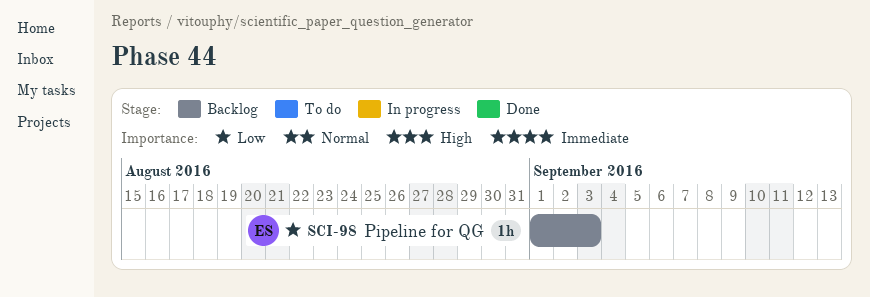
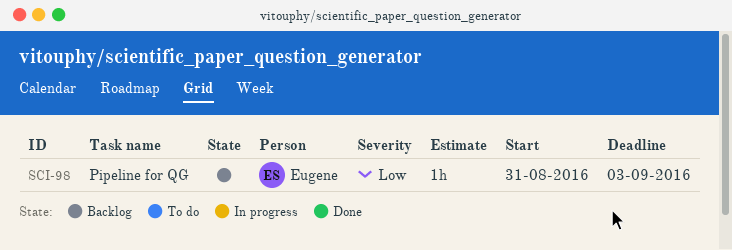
SCI-98, start: Sep 1 -> Aug 31

